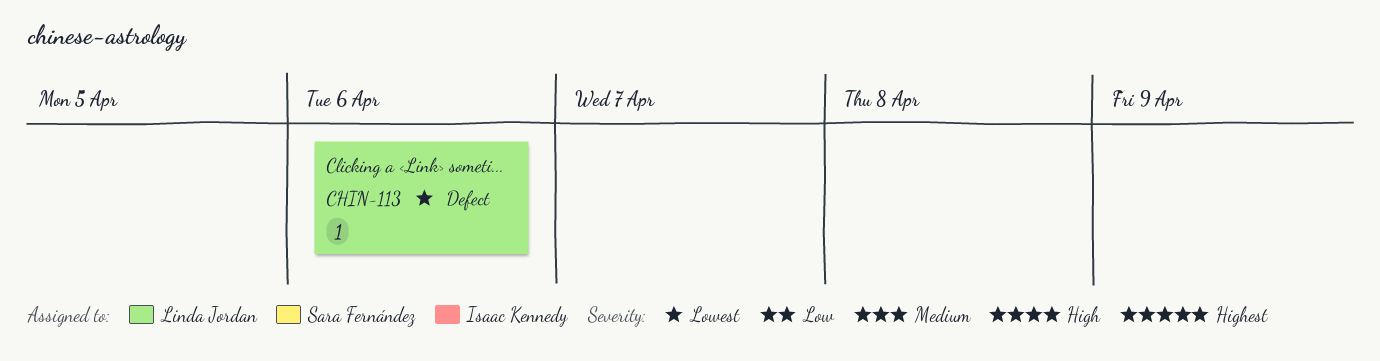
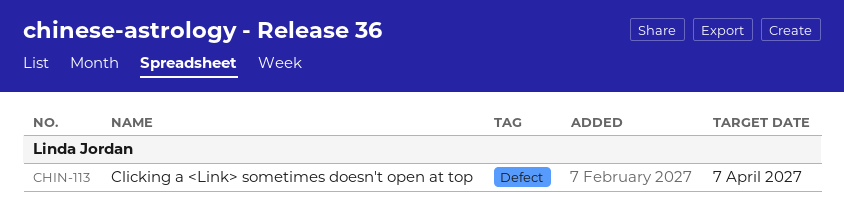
CHIN-113, due: Apr 6 -> Apr 7

